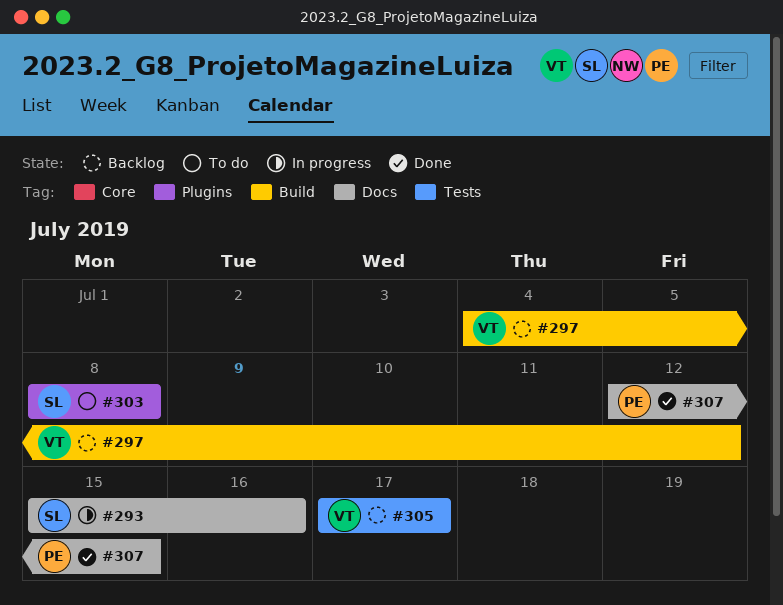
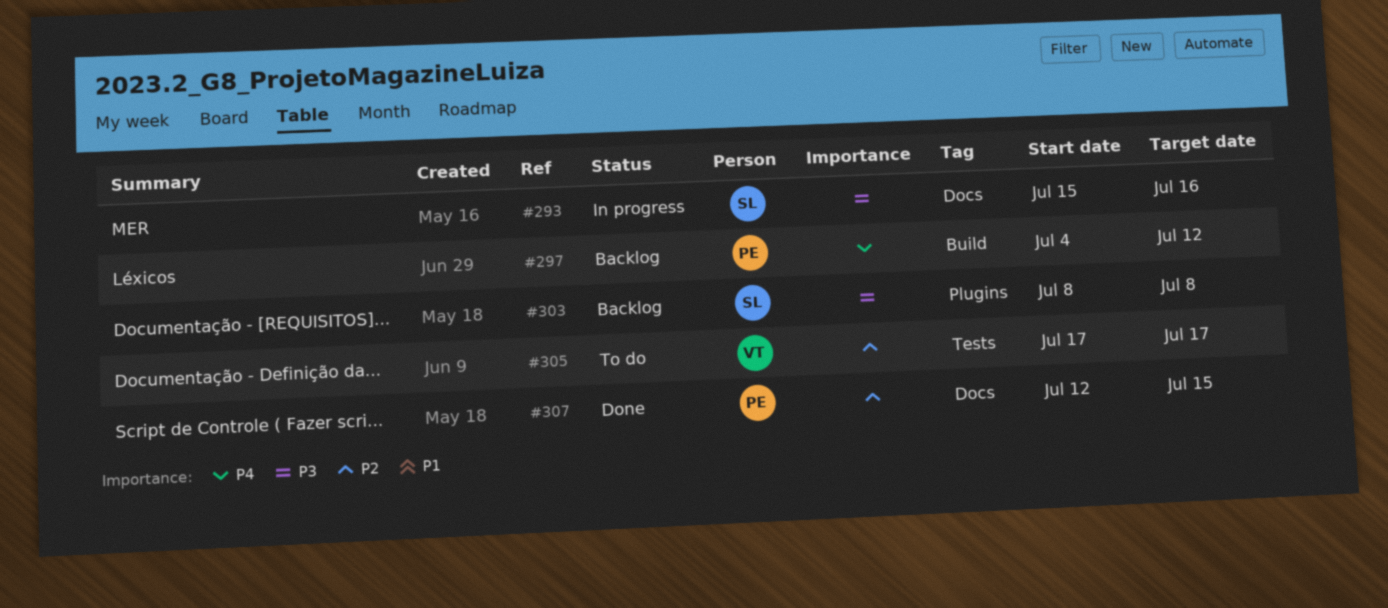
#297, owner: VT -> PE
#303, status: To do -> Backlog
#305, status: Backlog -> To do

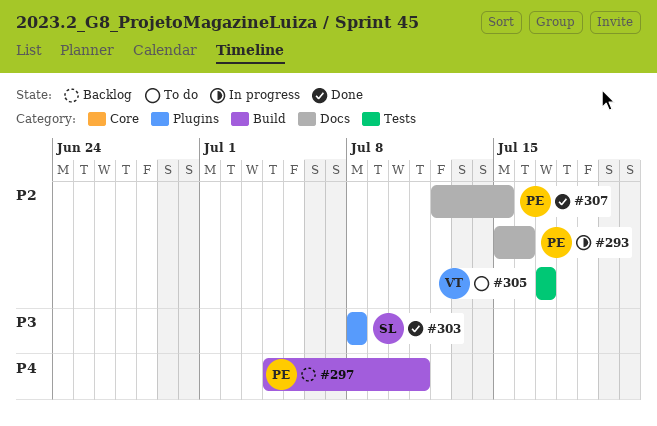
#293, owner: SL -> PE
#293, priority: P3 -> P2
#297, due: Jul 12 -> Jul 11
#303, status: Backlog -> Done

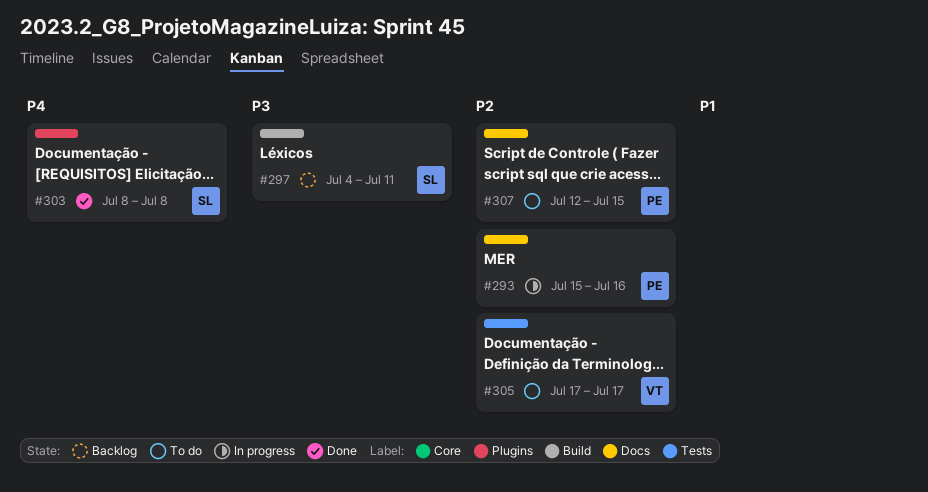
#297, owner: PE -> SL
#297, priority: P4 -> P3
#303, priority: P3 -> P4
#307, status: Done -> To do

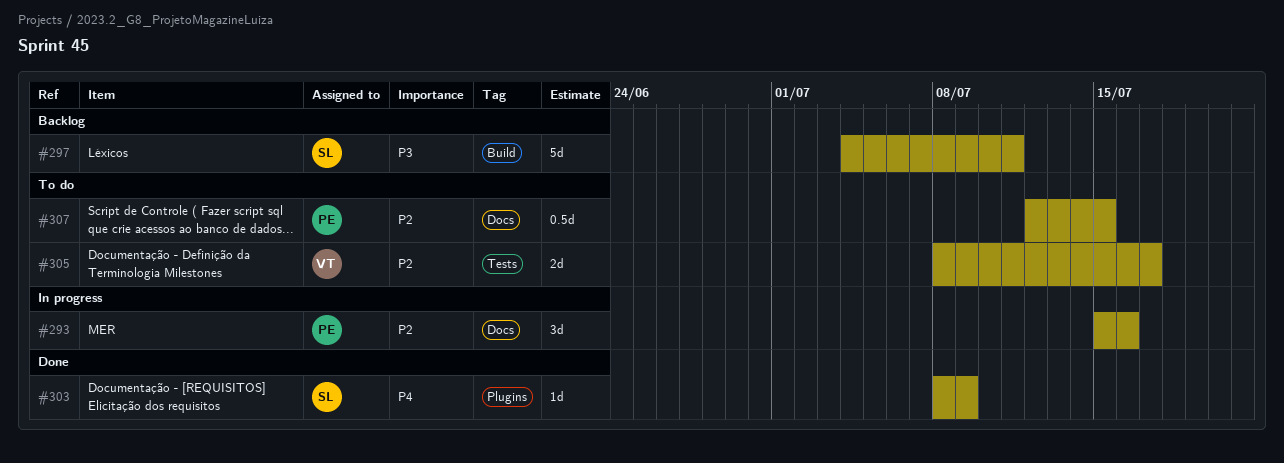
#303, due: Jul 8 -> Jul 9
#305, start: Jul 17 -> Jul 8

